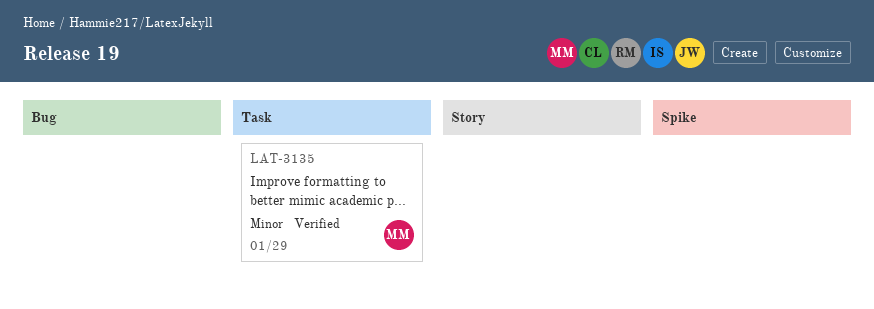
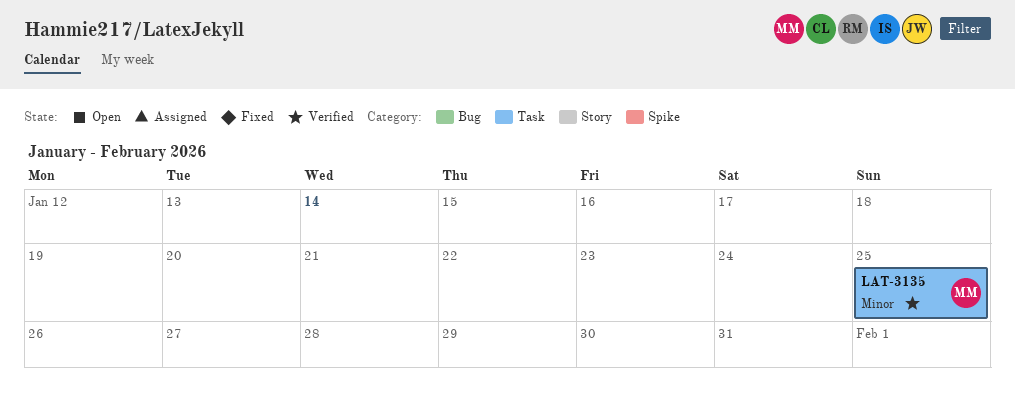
LAT-3135, due: Jan 29 -> Jan 25

